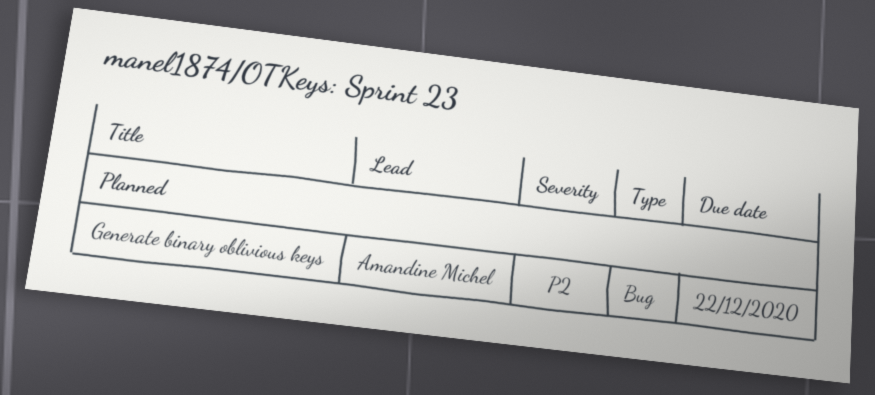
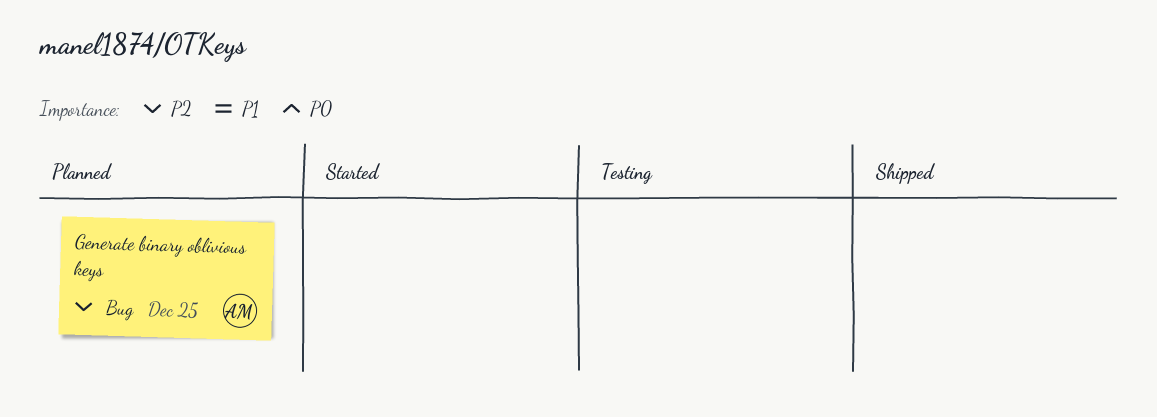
Generate binary oblivious keys, due: Dec 22 -> Dec 25

